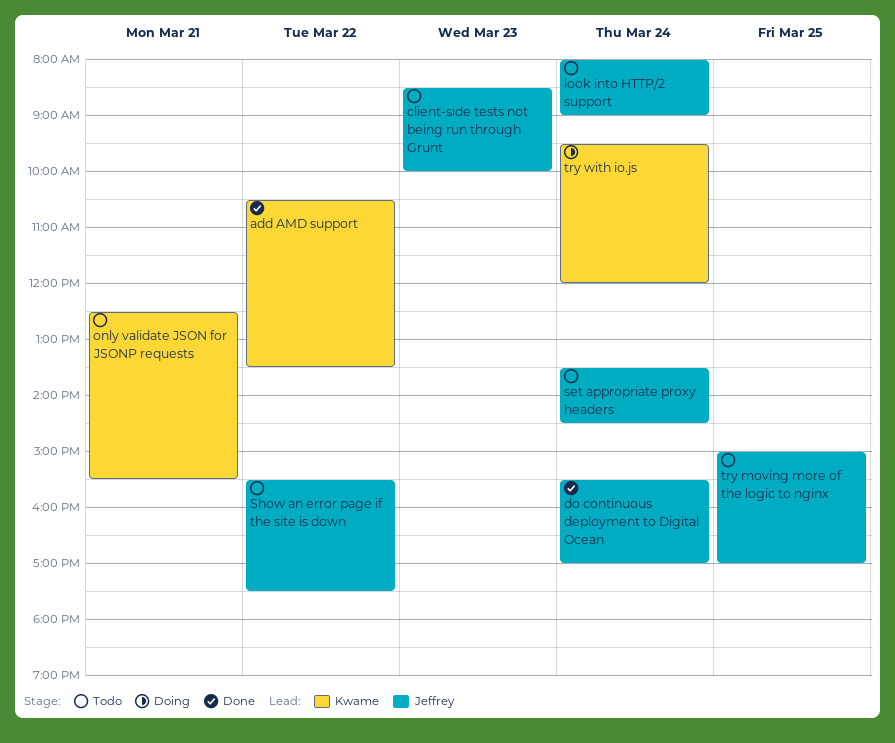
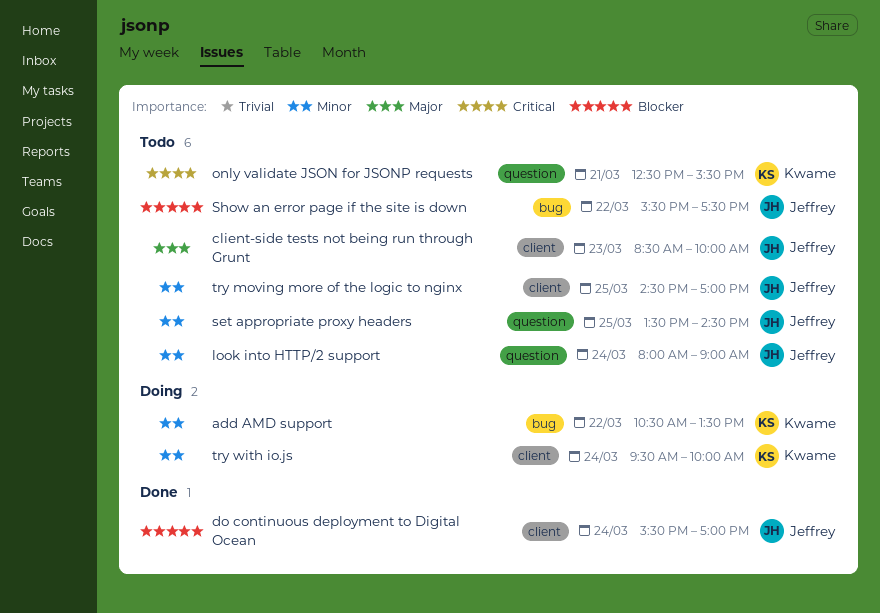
add AMD support, status: Done -> Doing
set appropriate proxy headers, day: Mar 24 -> Mar 25
try moving more of the logic to nginx, begins: 15:00 -> 14:30
try with io.js, ends: 12:00 -> 10:00

